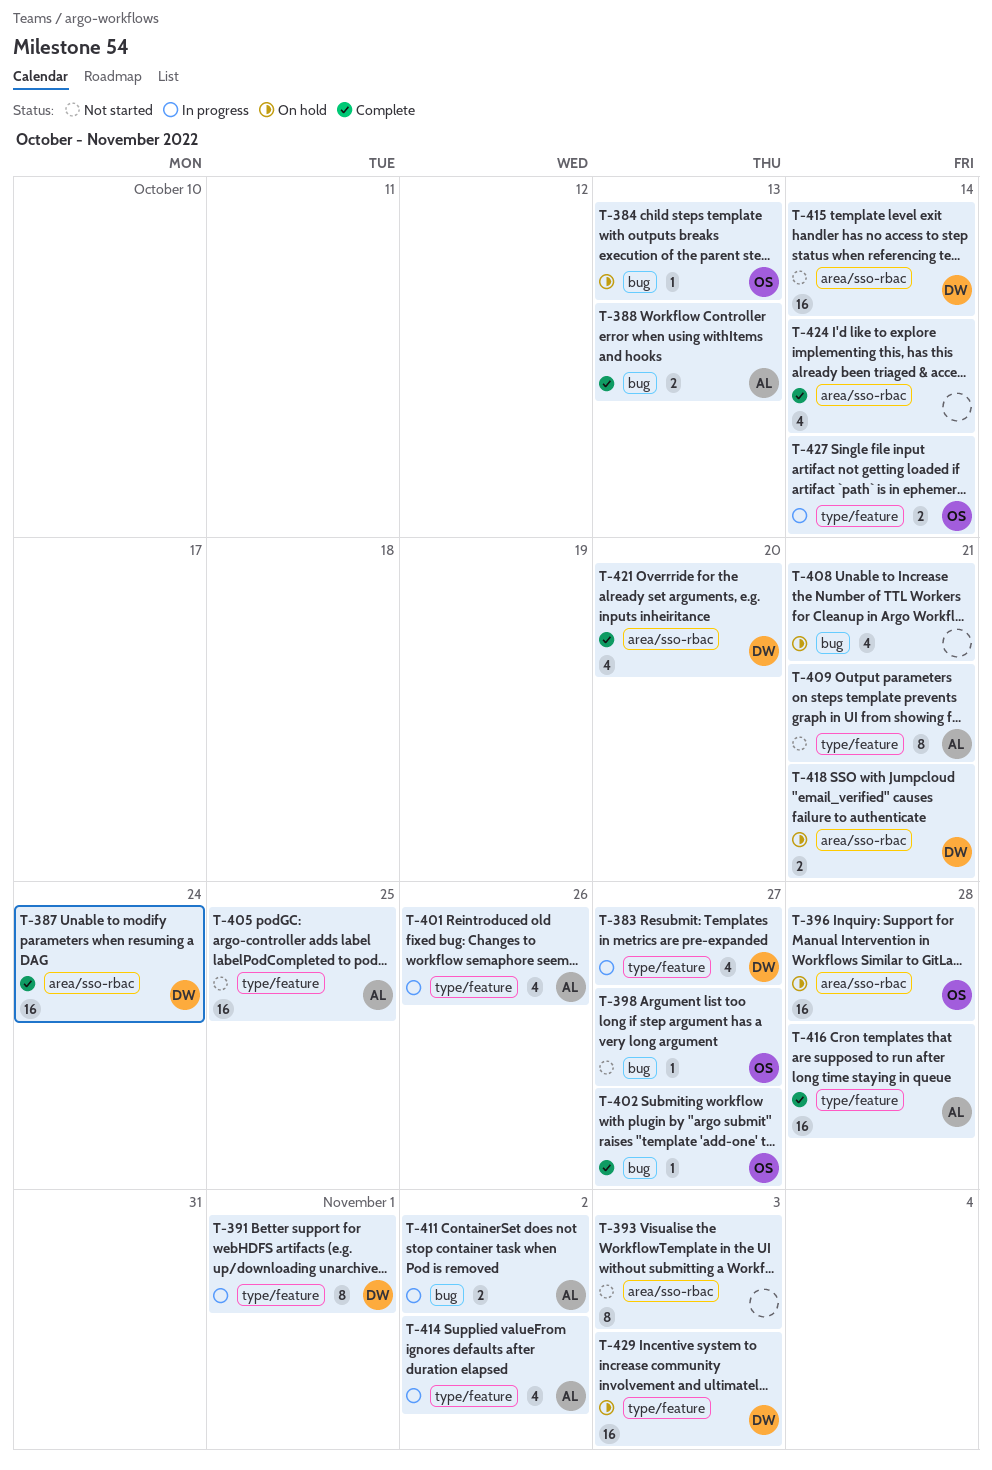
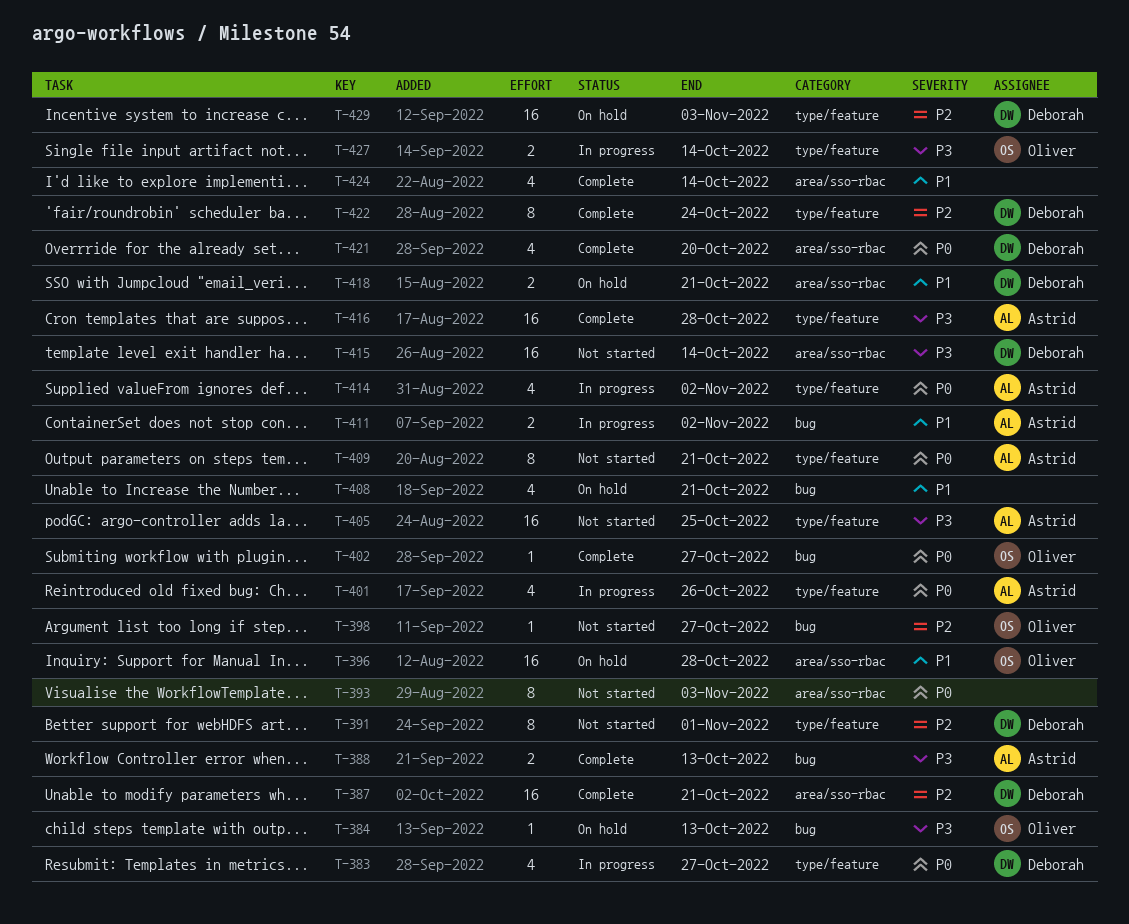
T-387, due: Oct 24 -> Oct 21
T-391, status: In progress -> Not started
T-422: none -> present

